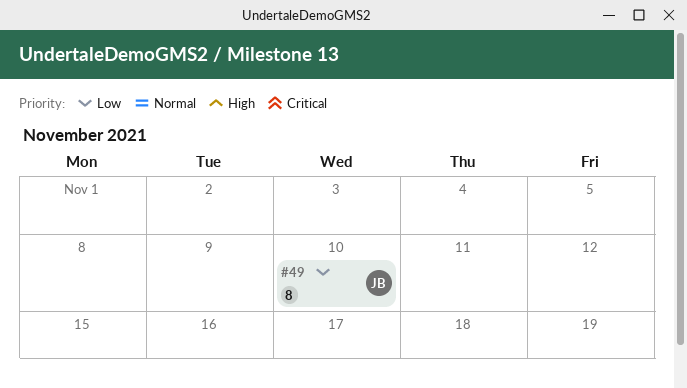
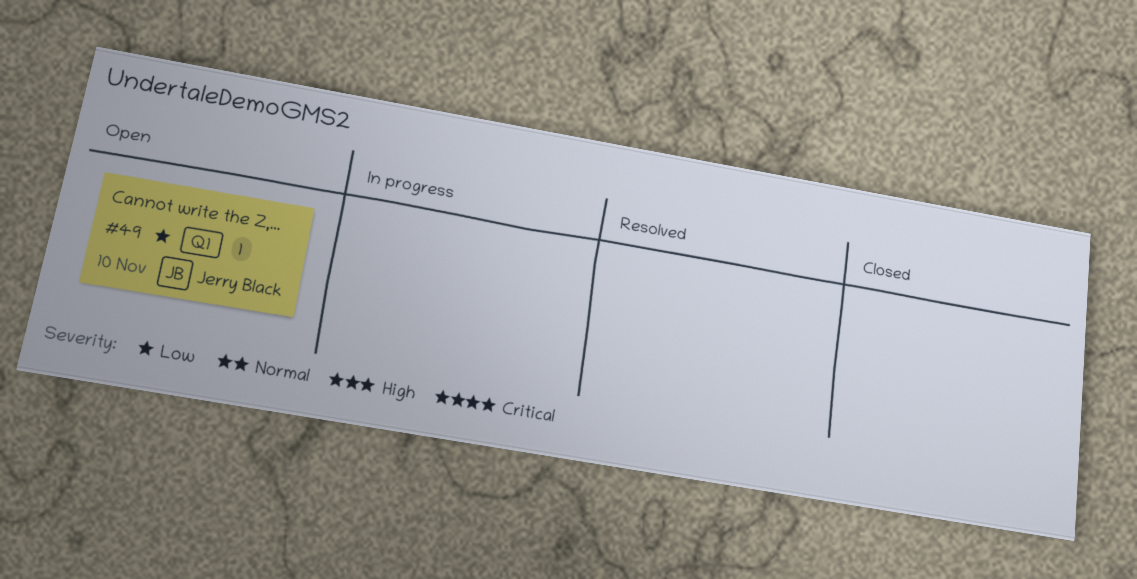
#49, estimate: 8 -> 1

